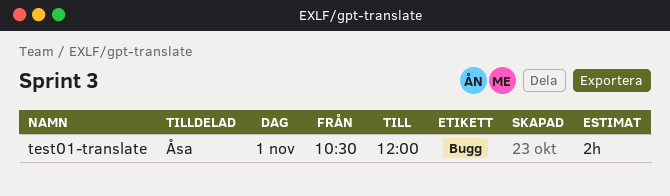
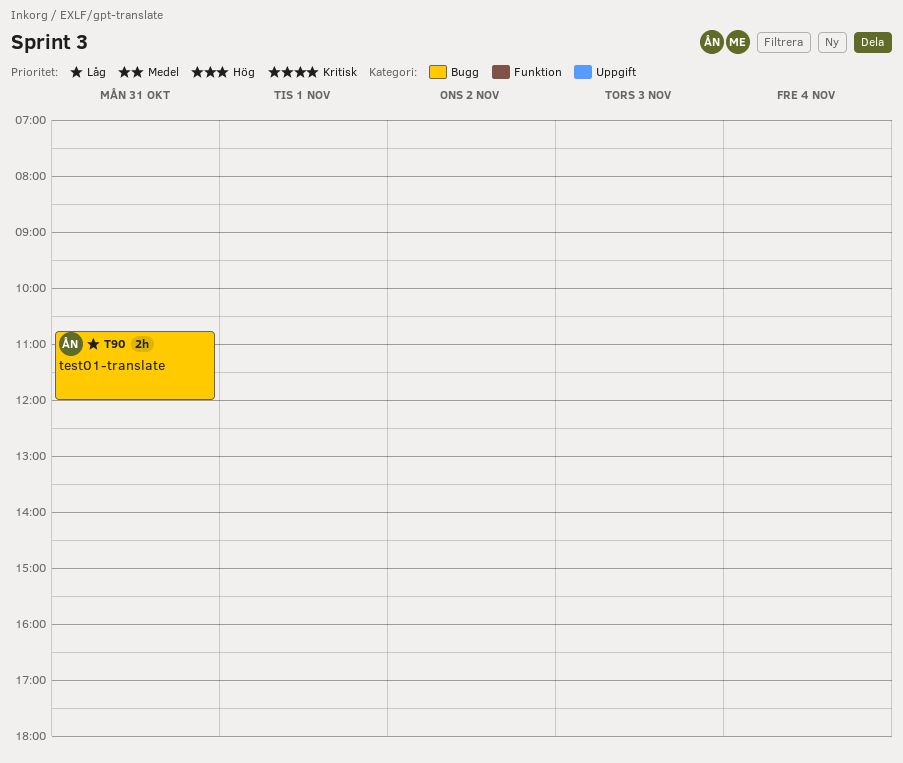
test01-translate, day: Nov 1 -> Oct 31
test01-translate, begins: 10:30 -> 10:45

